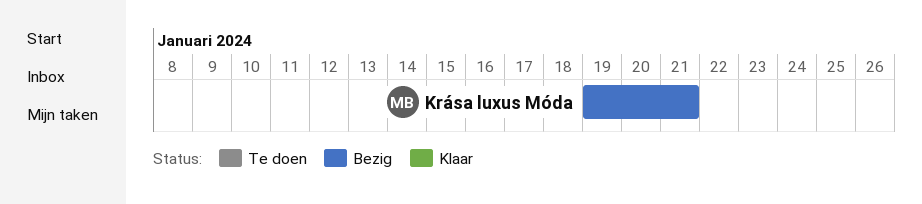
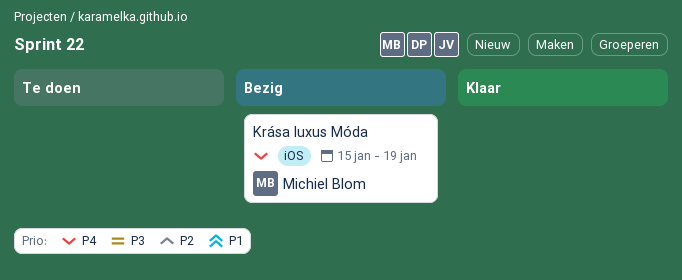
Krása luxus Móda, start: Jan 19 -> Jan 15
Krása luxus Móda, due: Jan 21 -> Jan 19

